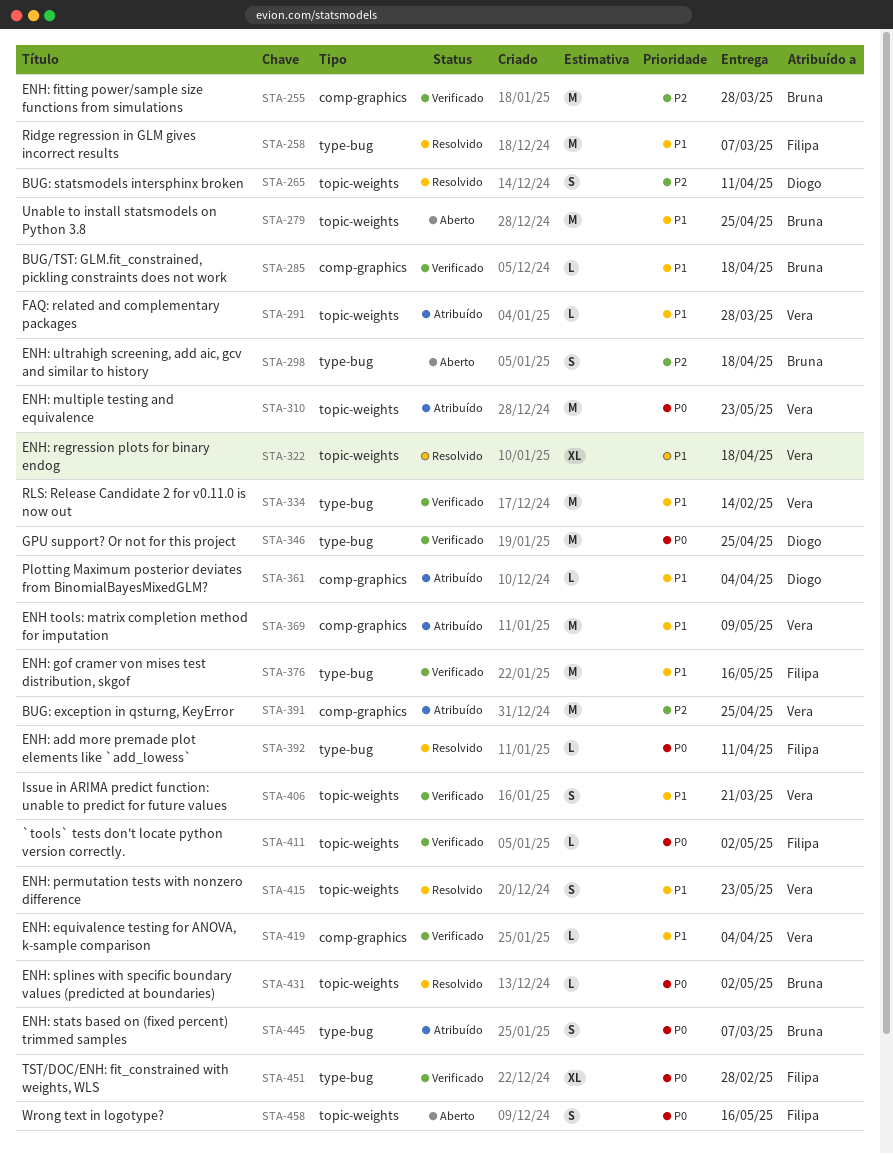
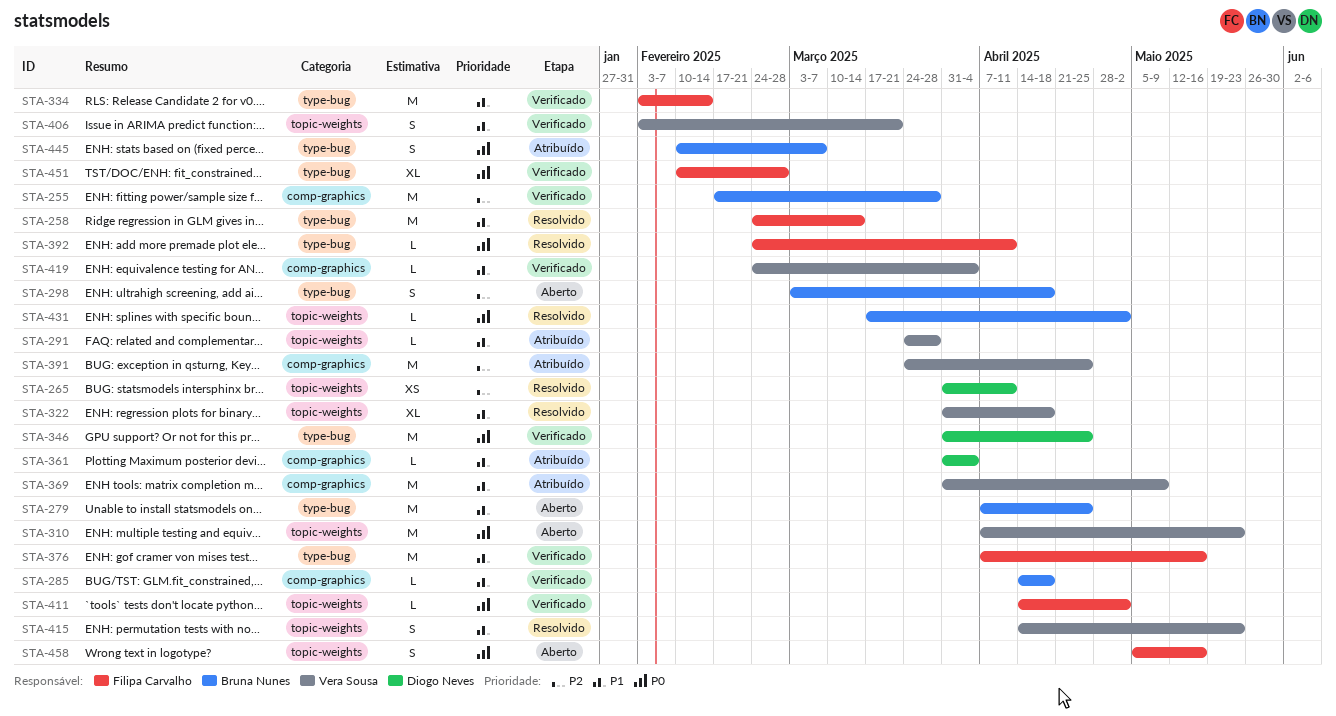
STA-258, due: Mar 7 -> Mar 14
STA-265, estimate: S -> XS
STA-279, label: topic-weights -> type-bug
STA-310, status: Atribuído -> Aberto
STA-334, owner: Vera Sousa -> Filipa Carvalho

